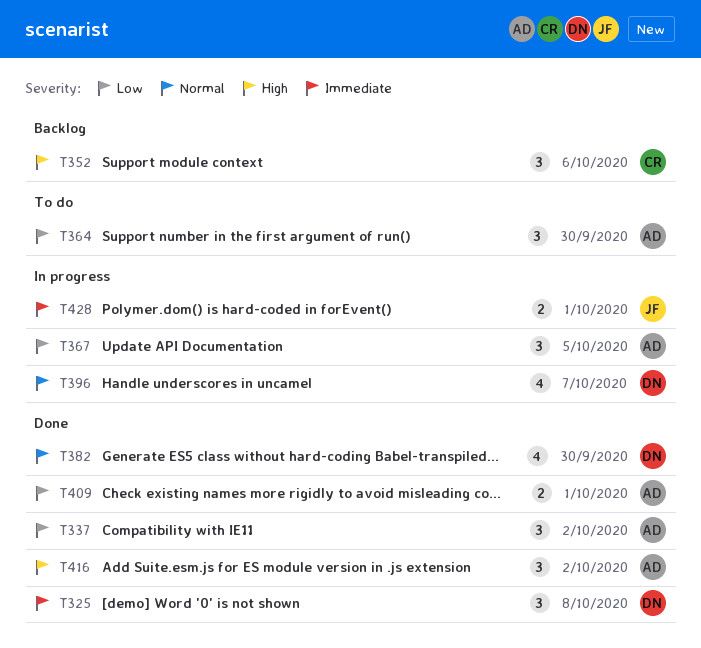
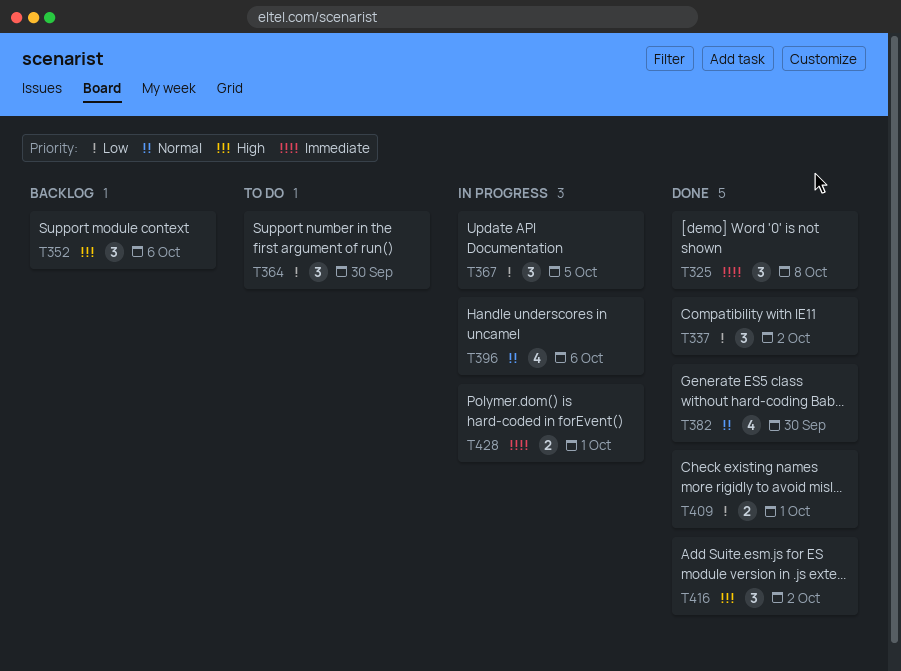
T396, due: Oct 7 -> Oct 6

